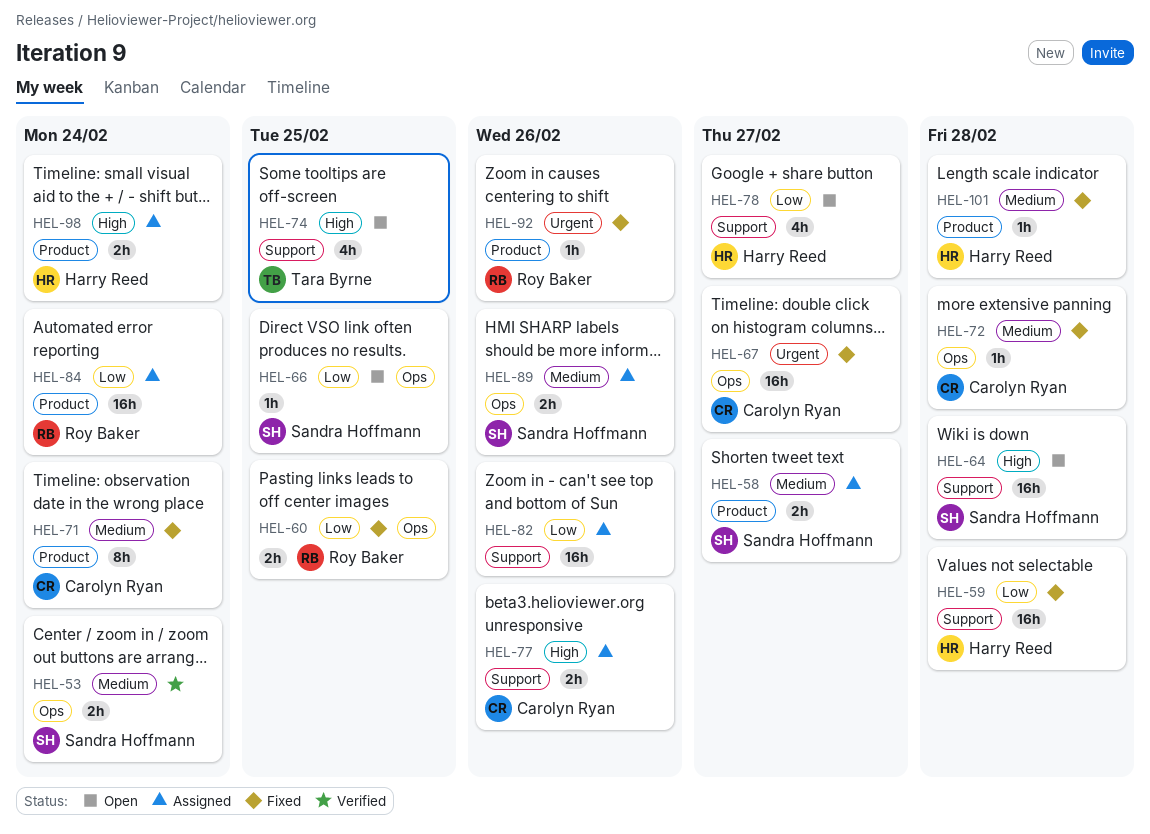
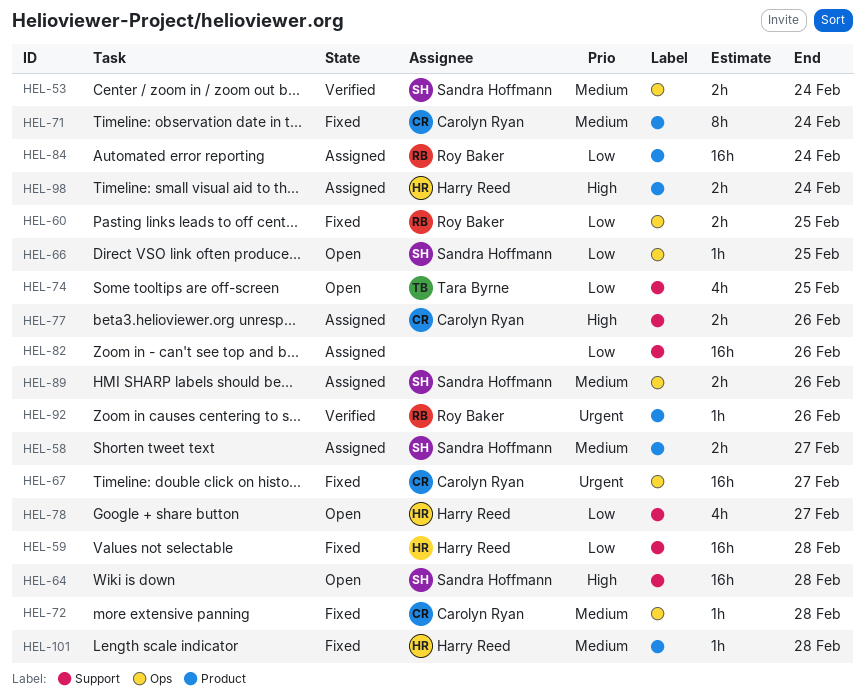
HEL-74, priority: High -> Low
HEL-92, status: Fixed -> Verified

